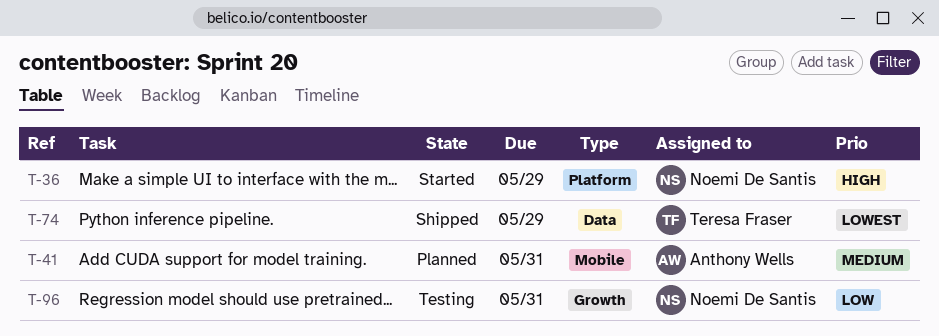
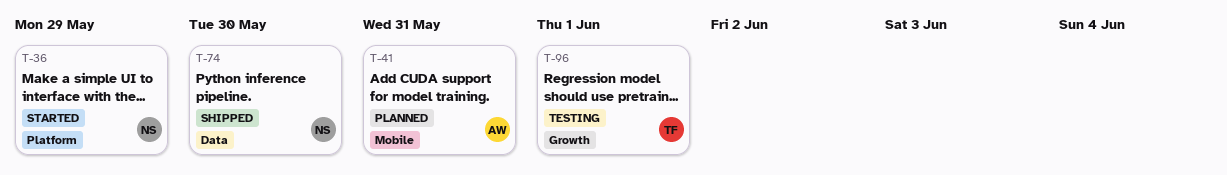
T-74, owner: Teresa Fraser -> Noemi De Santis
T-74, due: May 29 -> May 30
T-96, owner: Noemi De Santis -> Teresa Fraser
T-96, due: May 31 -> Jun 1

